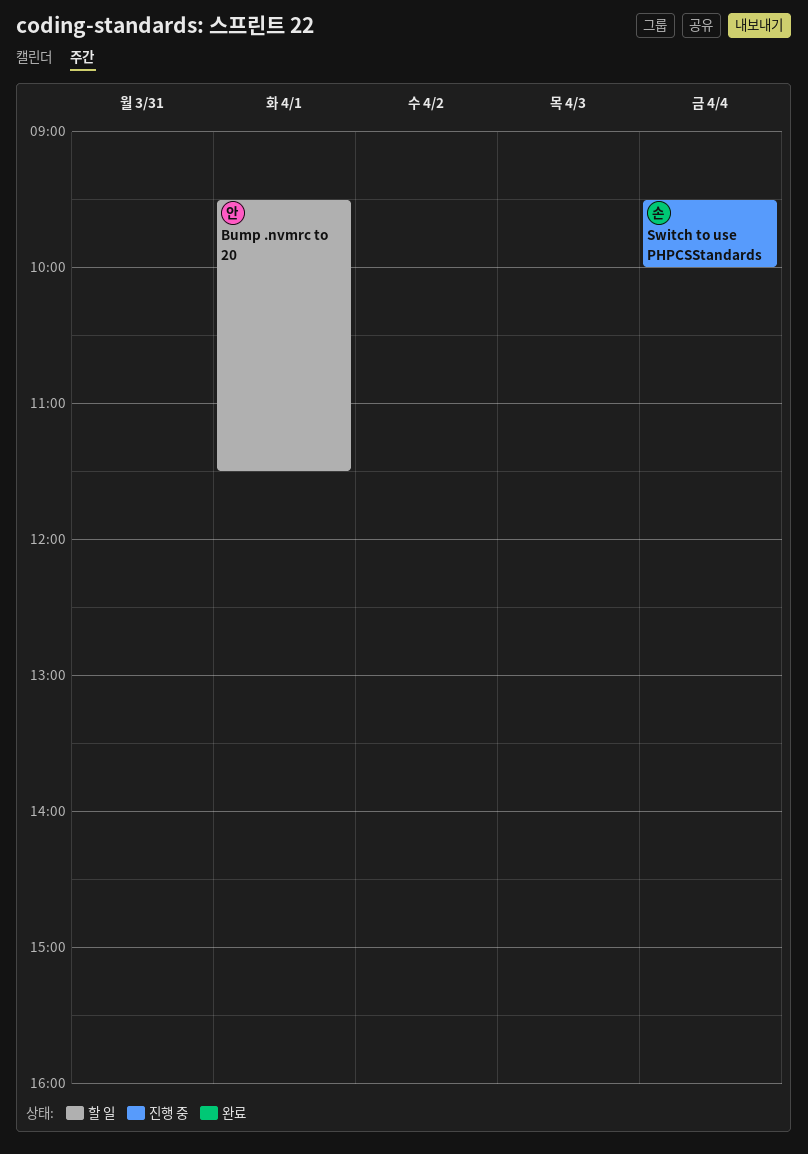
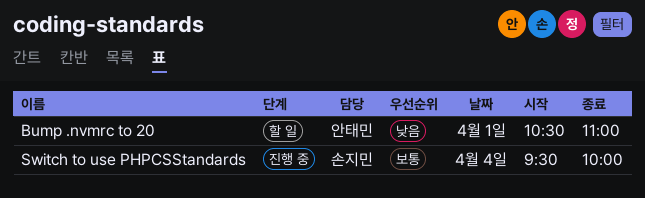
Bump .nvmrc to 20, begins: 09:30 -> 10:30
Bump .nvmrc to 20, ends: 11:30 -> 11:00

